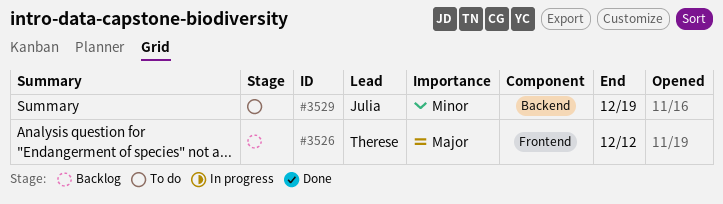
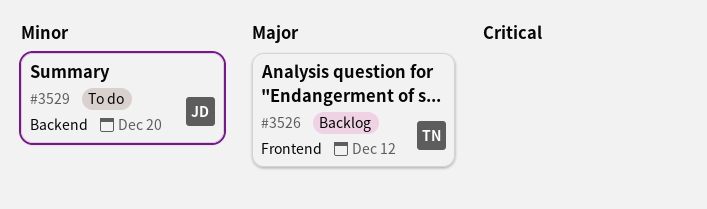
#3529, due: Dec 19 -> Dec 20

